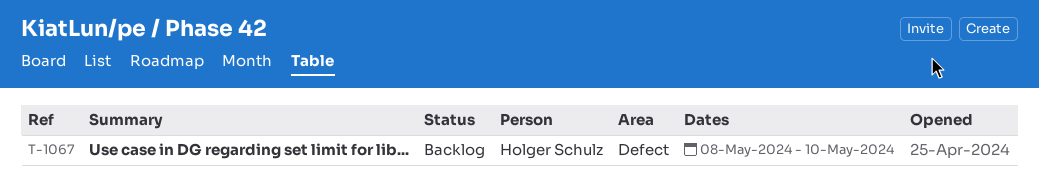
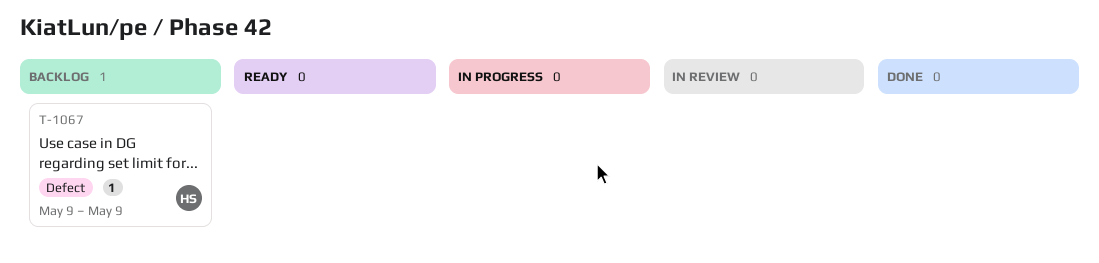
T-1067, start: May 8 -> May 9
T-1067, due: May 10 -> May 9

